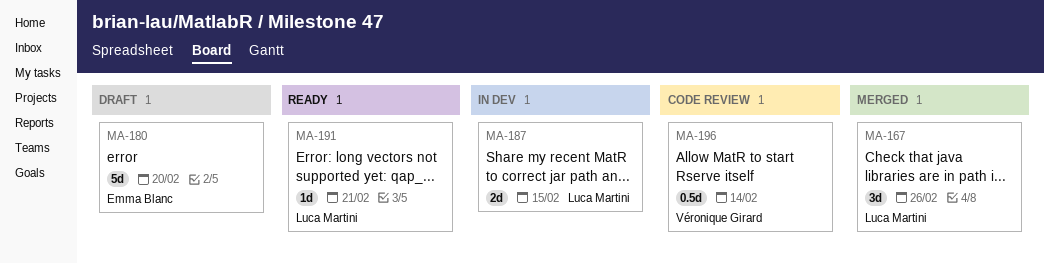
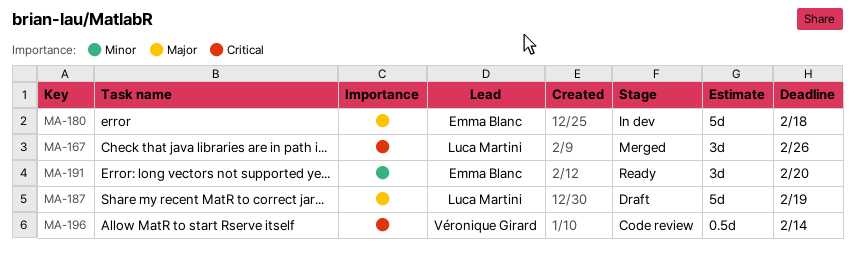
MA-180, status: Draft -> In dev
MA-180, due: Feb 20 -> Feb 18
MA-187, status: In dev -> Draft
MA-187, estimate: 2d -> 5d
MA-187, due: Feb 15 -> Feb 19
MA-191, owner: Luca Martini -> Emma Blanc
MA-191, estimate: 1d -> 3d
MA-191, due: Feb 21 -> Feb 20

